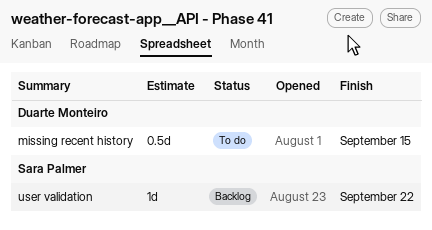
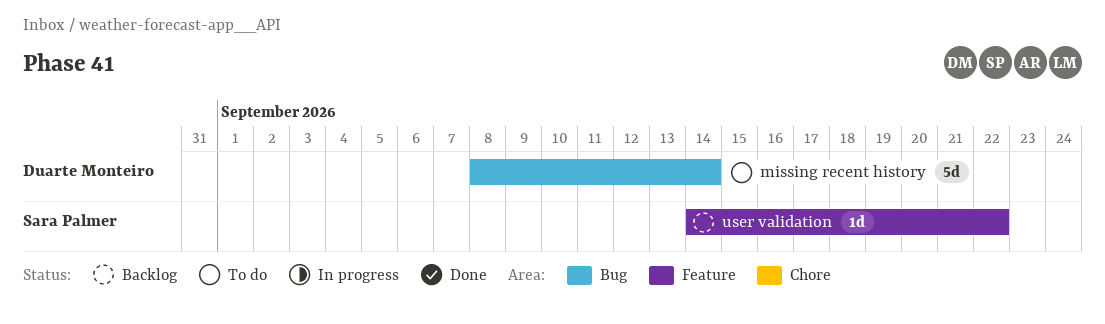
missing recent history, estimate: 0.5d -> 5d
missing recent history, due: Sep 15 -> Sep 14

